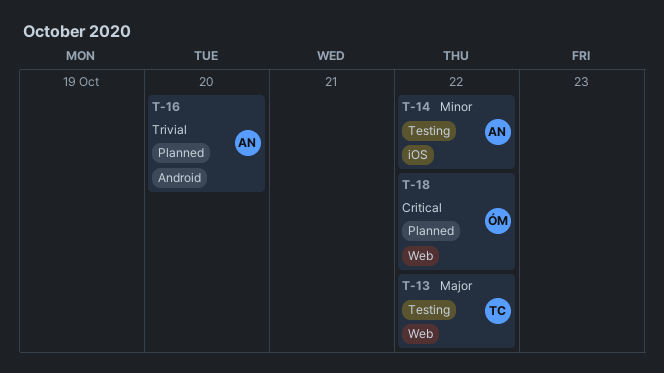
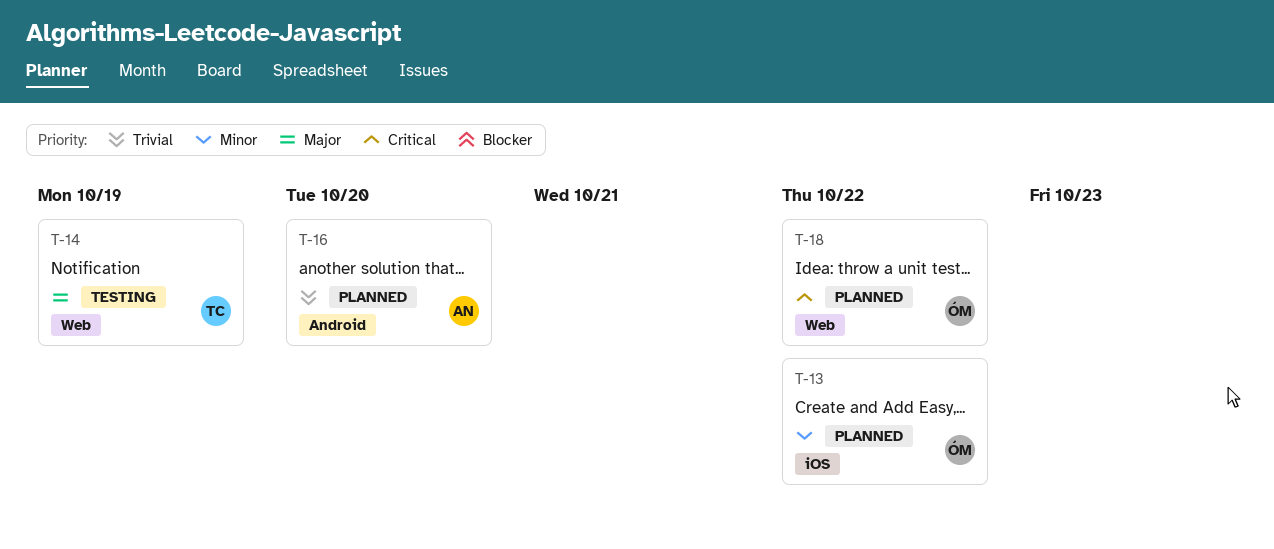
T-13, status: Testing -> Planned
T-13, owner: TC -> ÓM
T-13, priority: Major -> Minor
T-13, label: Web -> iOS
T-14, owner: AN -> TC
T-14, priority: Minor -> Major
T-14, label: iOS -> Web
T-14, due: Oct 22 -> Oct 19

